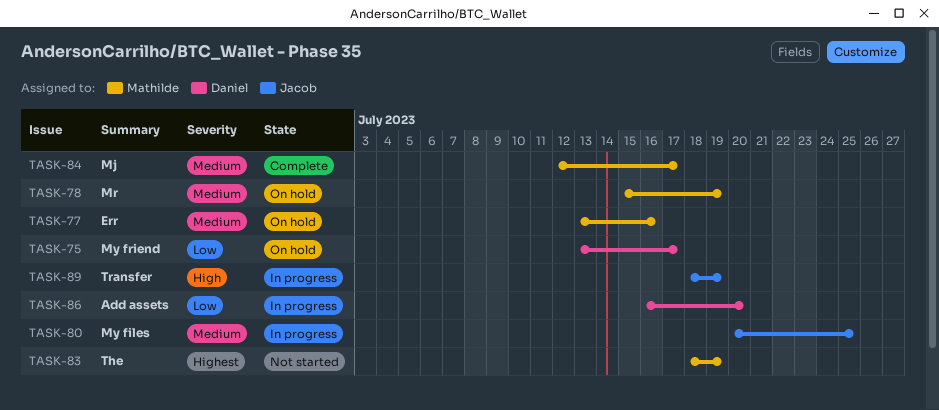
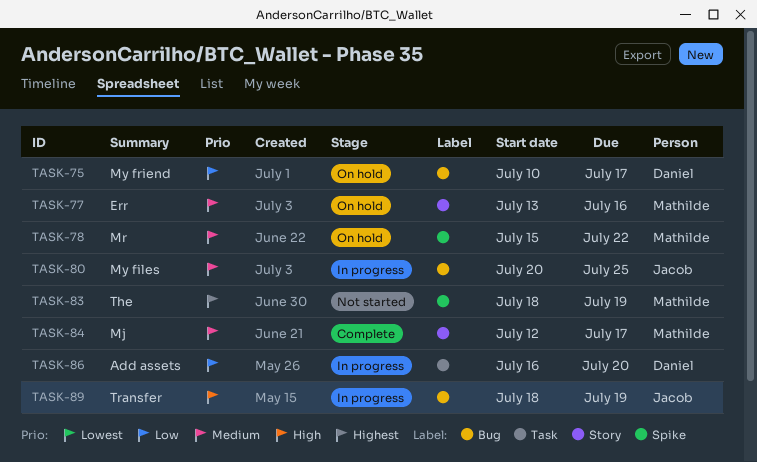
TASK-75, start: Jul 13 -> Jul 10
TASK-78, due: Jul 19 -> Jul 22

